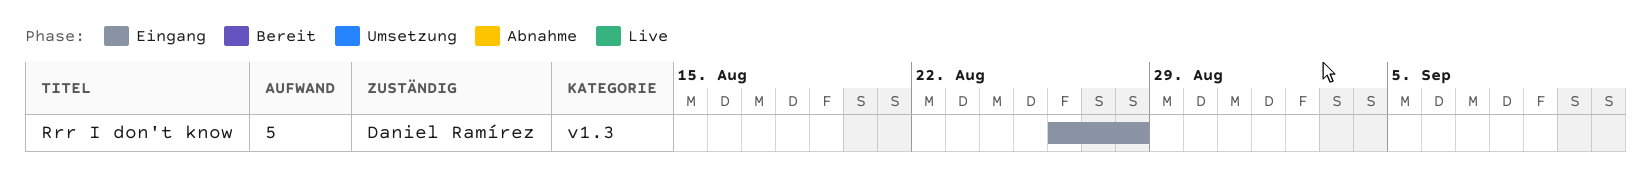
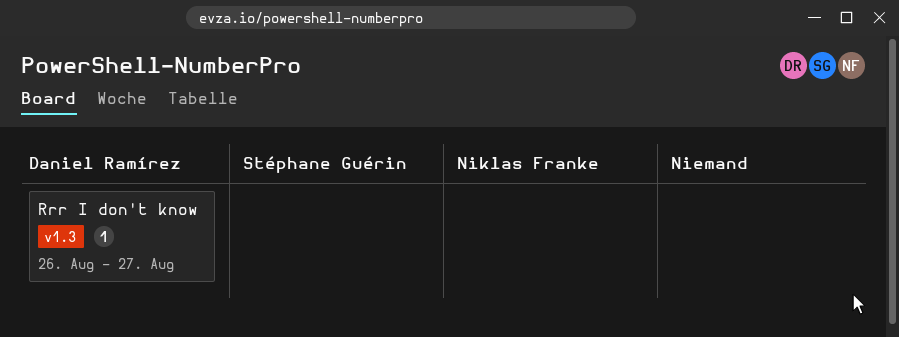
Rrr I don't know, estimate: 5 -> 1
Rrr I don't know, due: Aug 28 -> Aug 27

